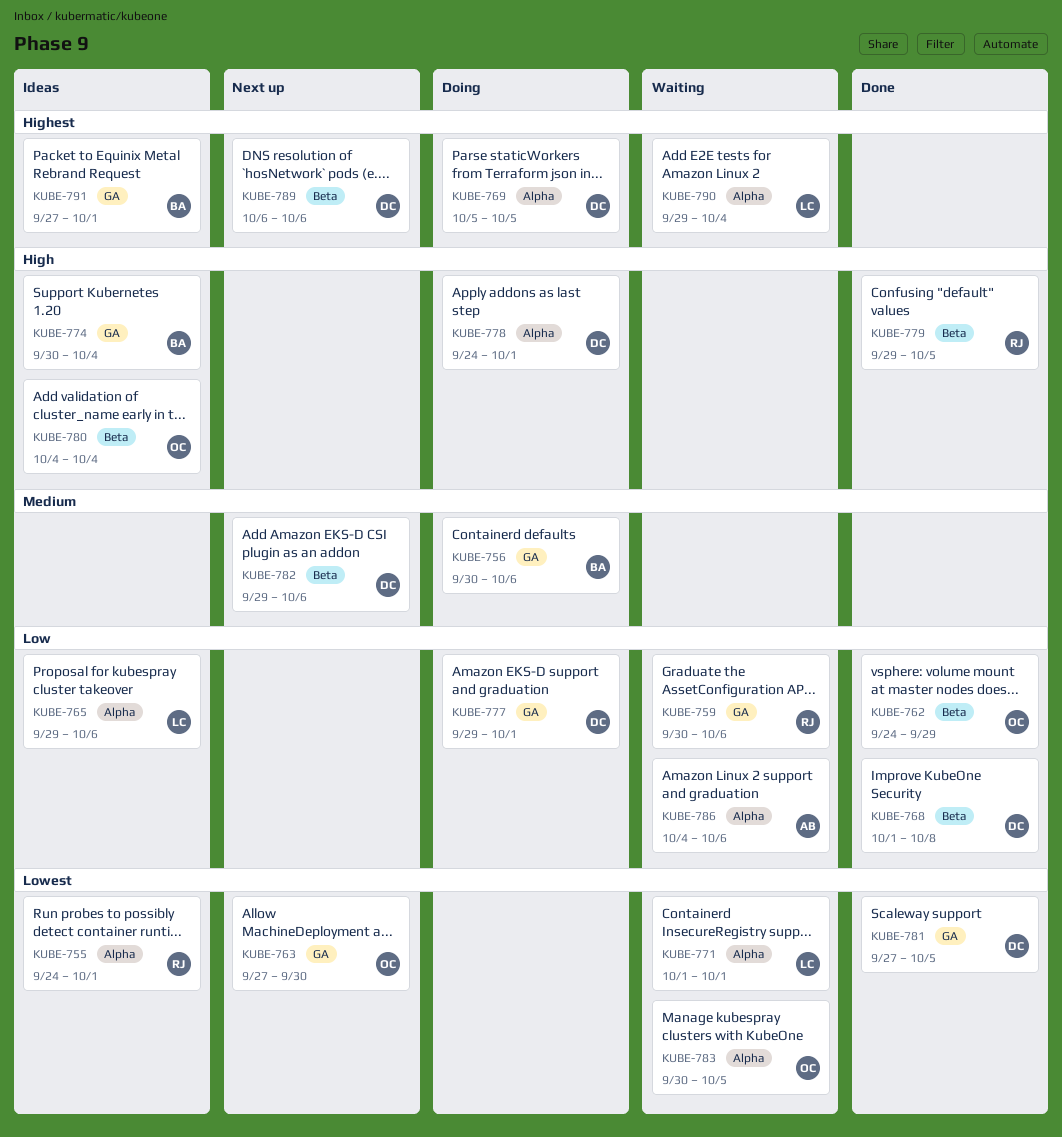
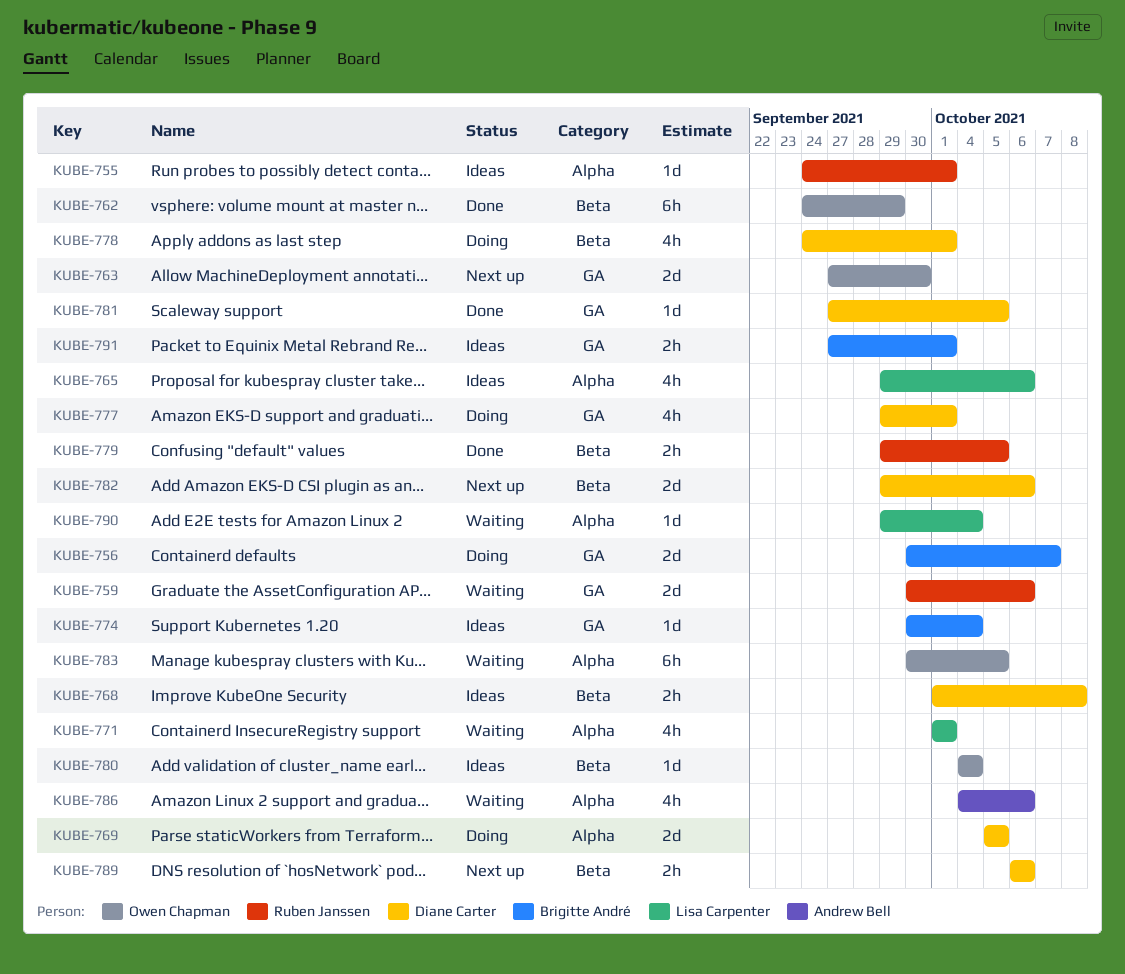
KUBE-756, due: Oct 6 -> Oct 7
KUBE-768, status: Done -> Ideas
KUBE-778, label: Alpha -> Beta

